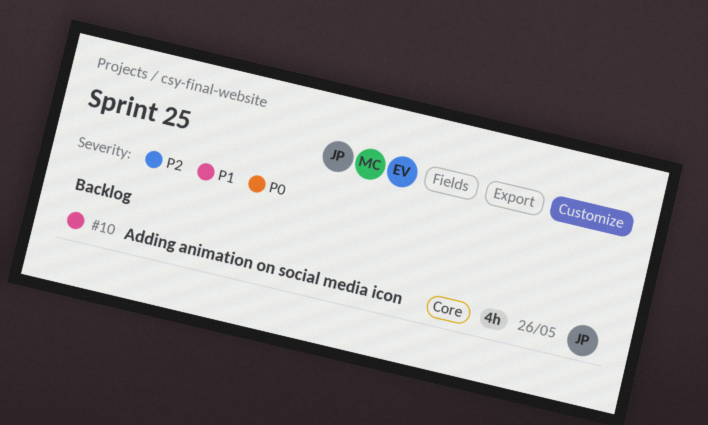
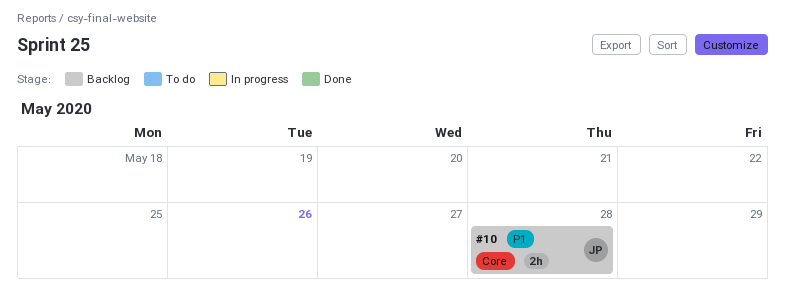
#10, estimate: 4h -> 2h
#10, due: May 26 -> May 28

